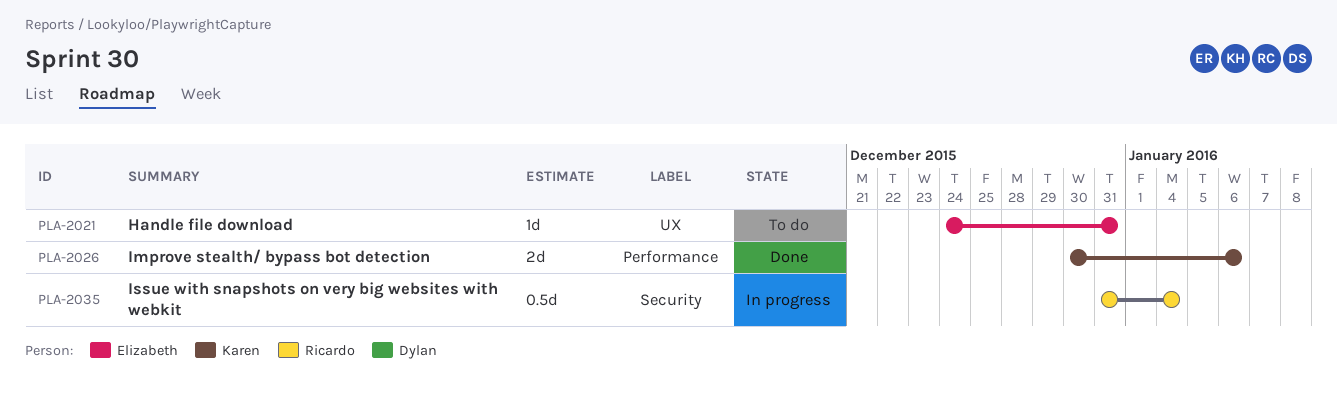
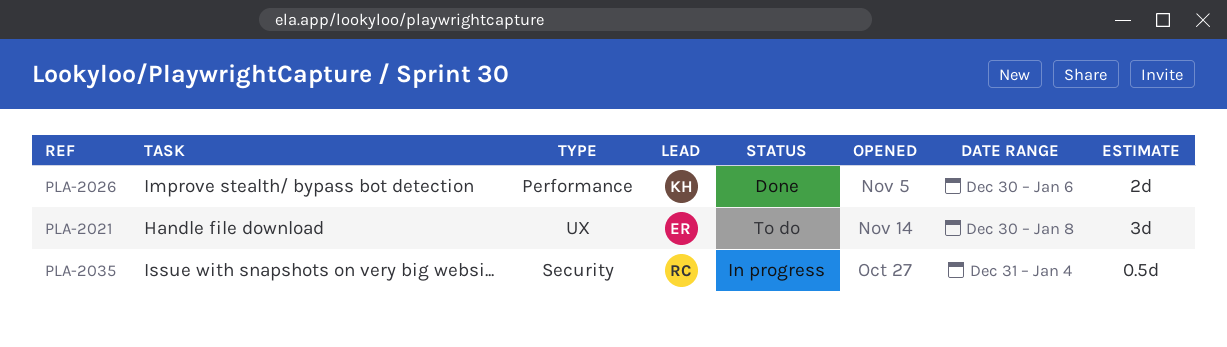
PLA-2021, estimate: 1d -> 3d
PLA-2021, start: Dec 24 -> Dec 30
PLA-2021, due: Dec 31 -> Jan 8

